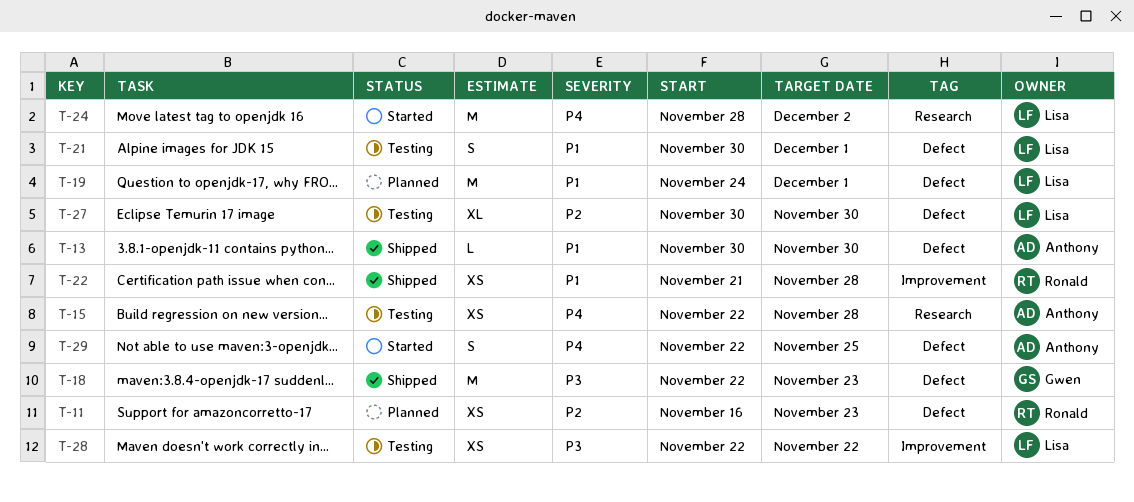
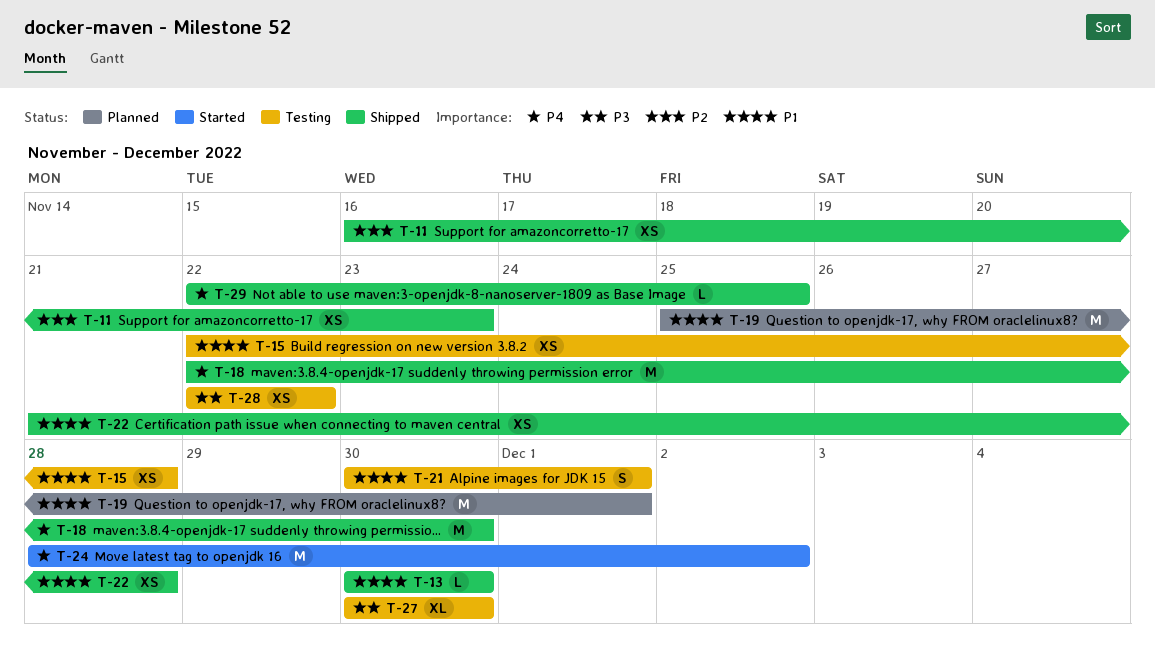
T-11, status: Planned -> Shipped
T-15, priority: P4 -> P1
T-18, priority: P3 -> P4
T-18, due: Nov 23 -> Nov 30
T-19, start: Nov 24 -> Nov 25
T-27, priority: P2 -> P3
T-29, status: Started -> Shipped
T-29, estimate: S -> L

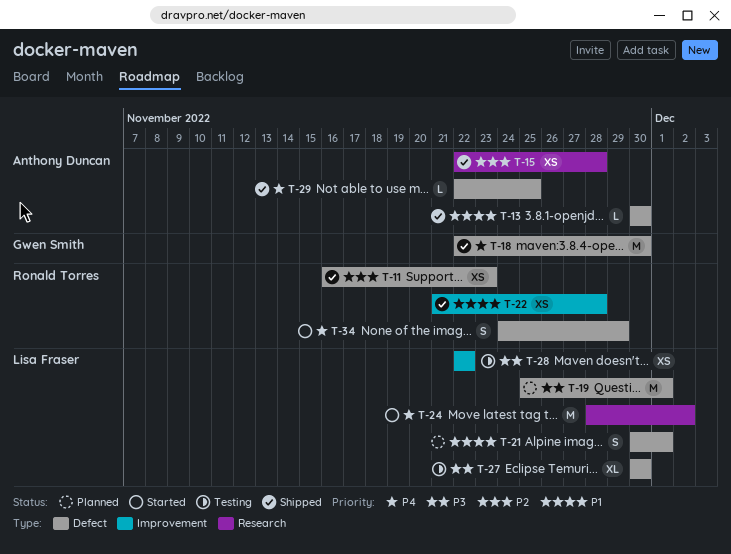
T-15, status: Testing -> Shipped
T-15, priority: P1 -> P2
T-19, priority: P1 -> P3
T-21, status: Testing -> Planned
T-34: none -> present

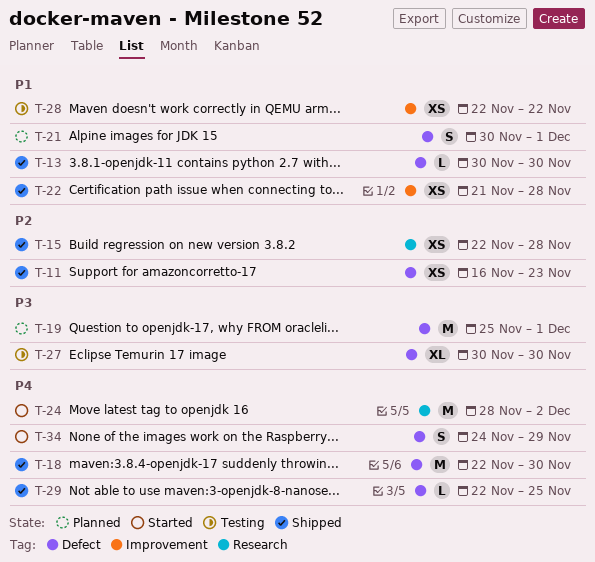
T-28, priority: P3 -> P1

